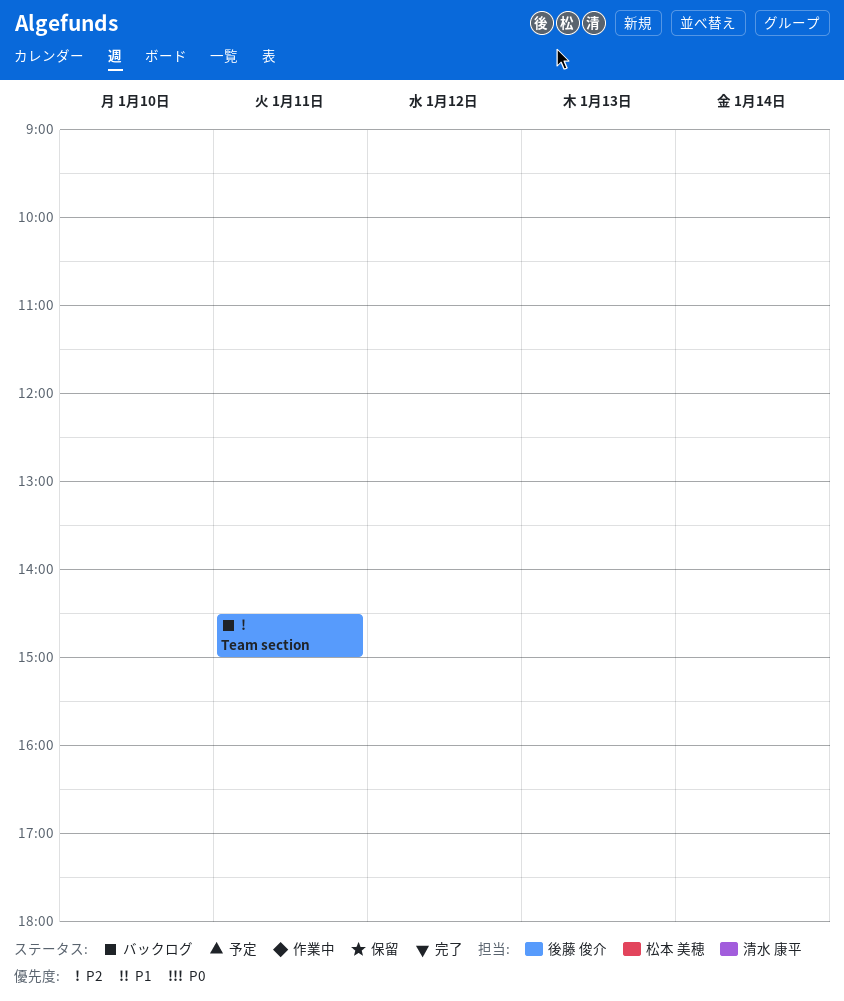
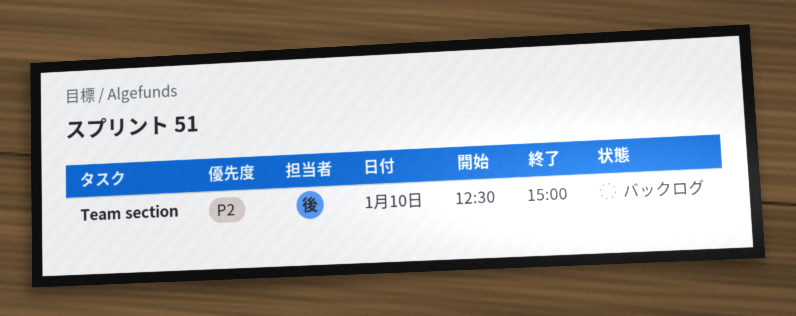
Team section, day: Jan 11 -> Jan 10
Team section, begins: 14:30 -> 12:30

